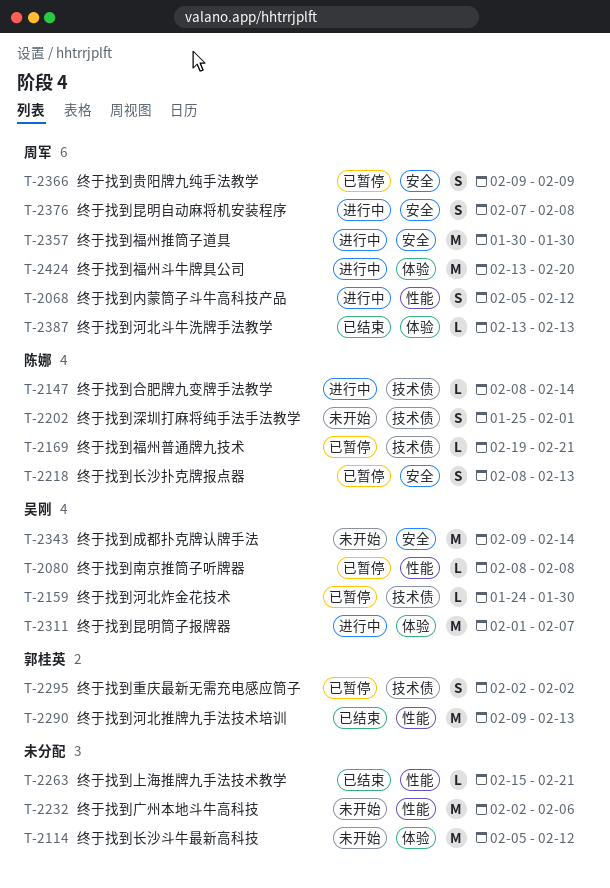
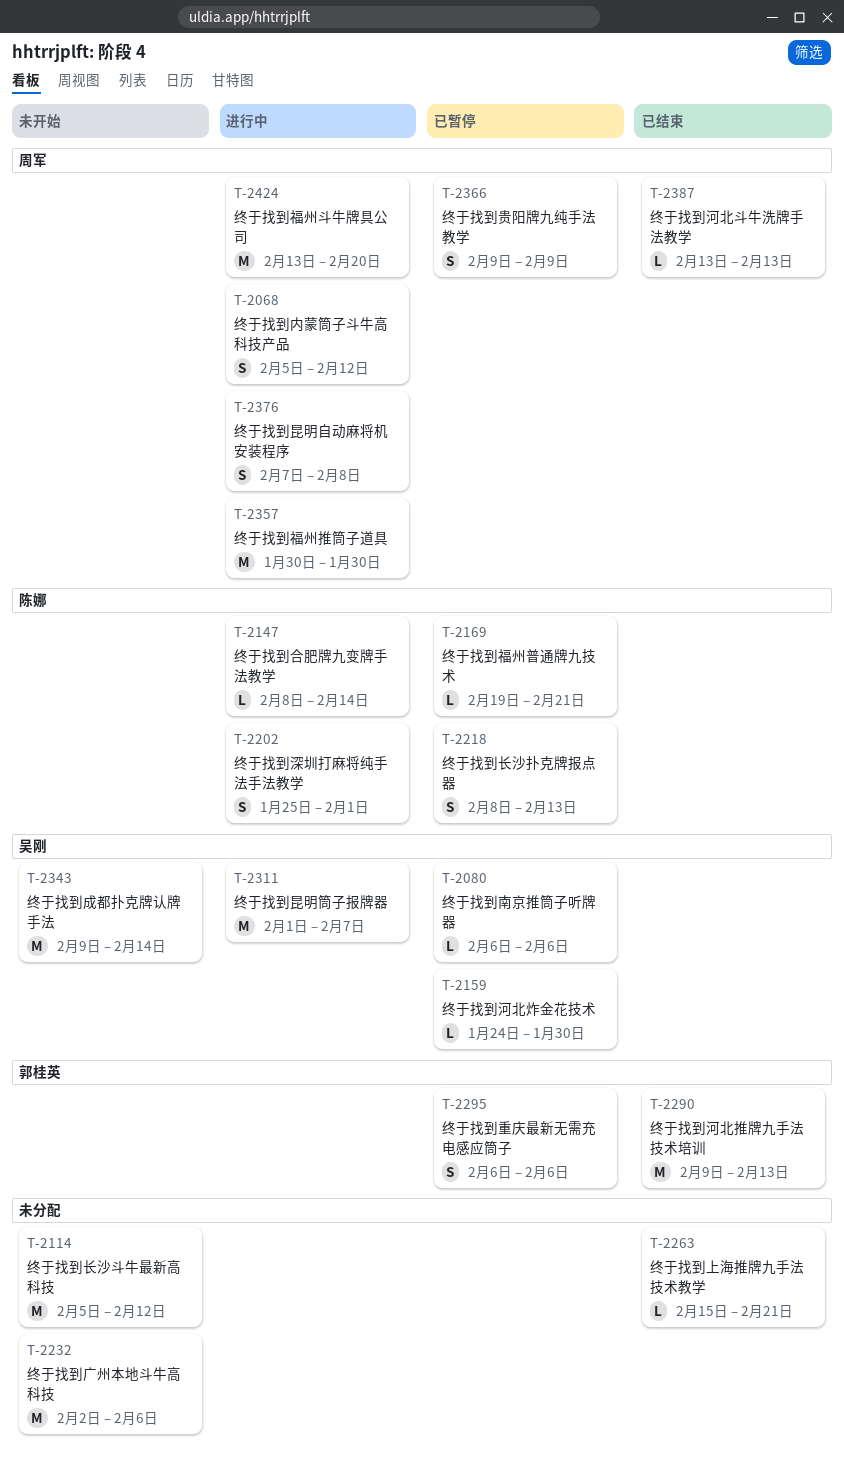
T-2080, start: Feb 8 -> Feb 6
T-2080, due: Feb 8 -> Feb 6
T-2202, status: 未开始 -> 进行中
T-2295, start: Feb 2 -> Feb 6
T-2295, due: Feb 2 -> Feb 6

